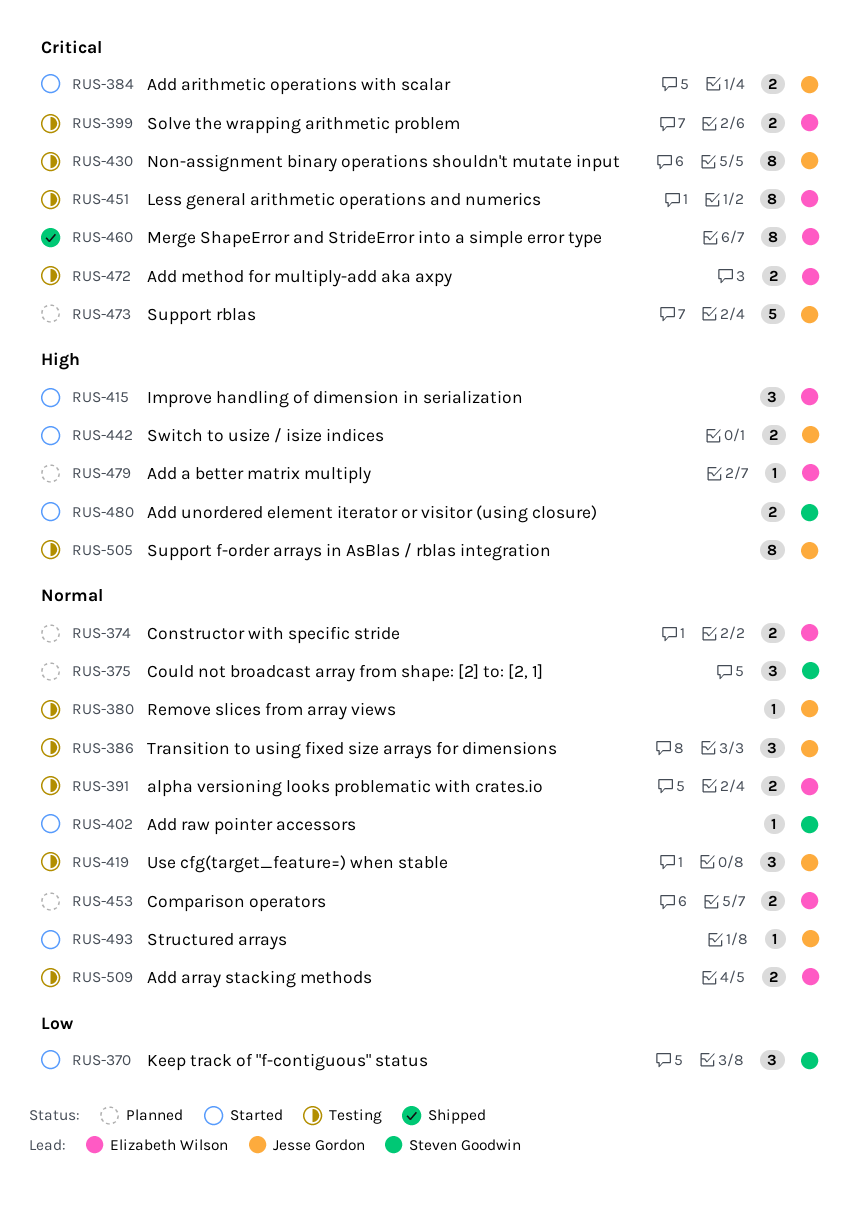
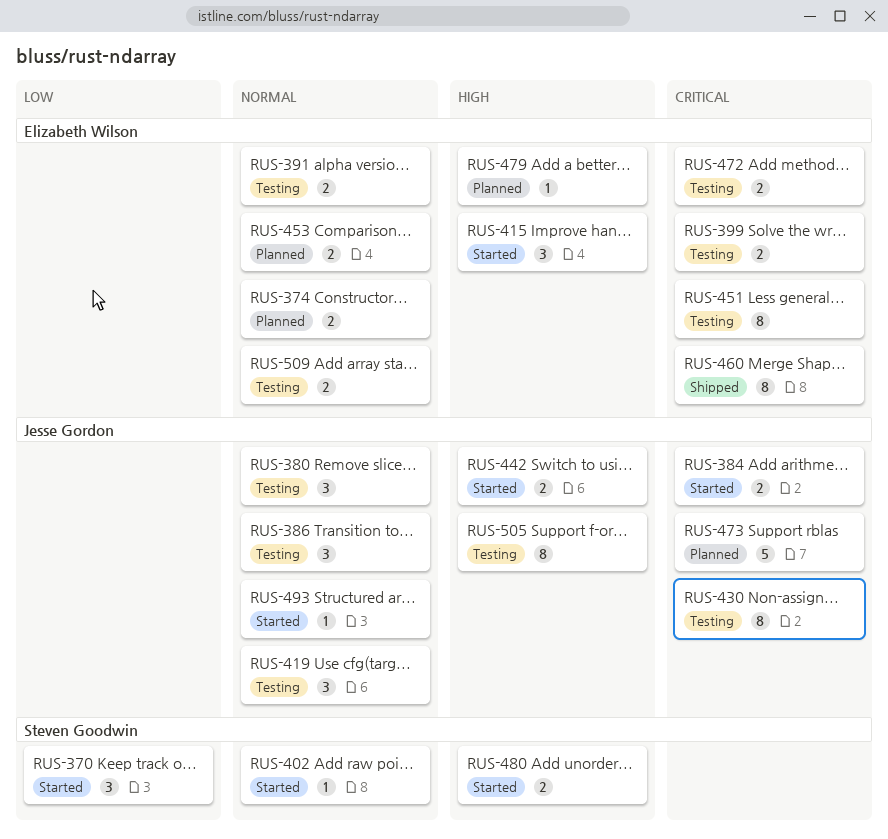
RUS-375: present -> none
RUS-380, estimate: 1 -> 3

